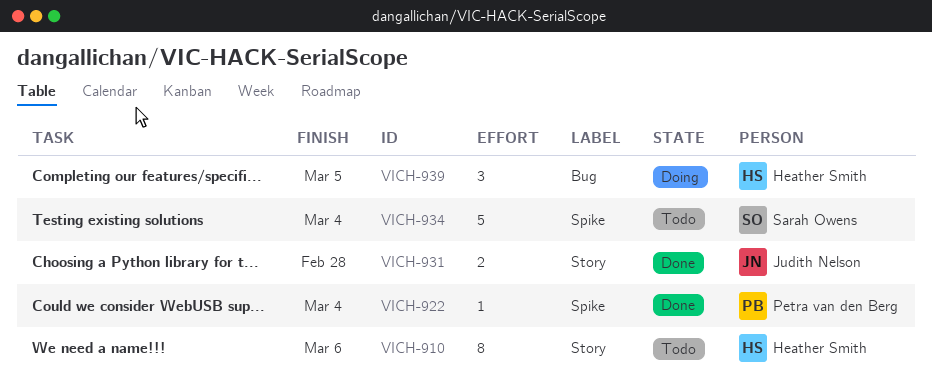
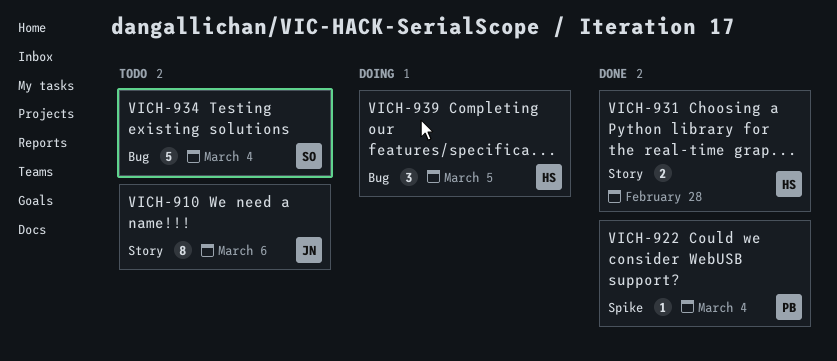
VICH-910, owner: Heather Smith -> Judith Nelson
VICH-931, owner: Judith Nelson -> Heather Smith
VICH-934, label: Spike -> Bug

